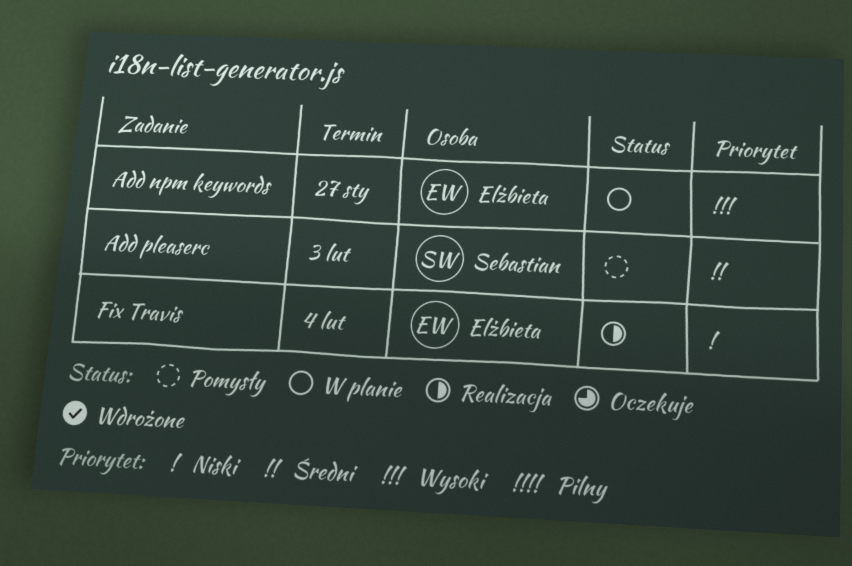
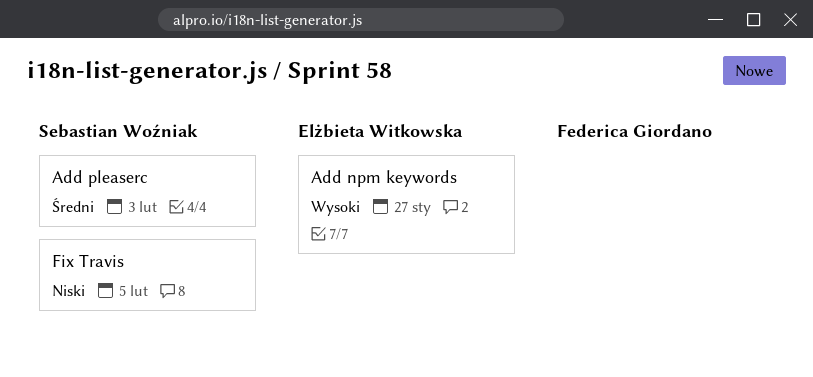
Fix Travis, owner: Elżbieta Witkowska -> Sebastian Woźniak
Fix Travis, due: Feb 4 -> Feb 5

